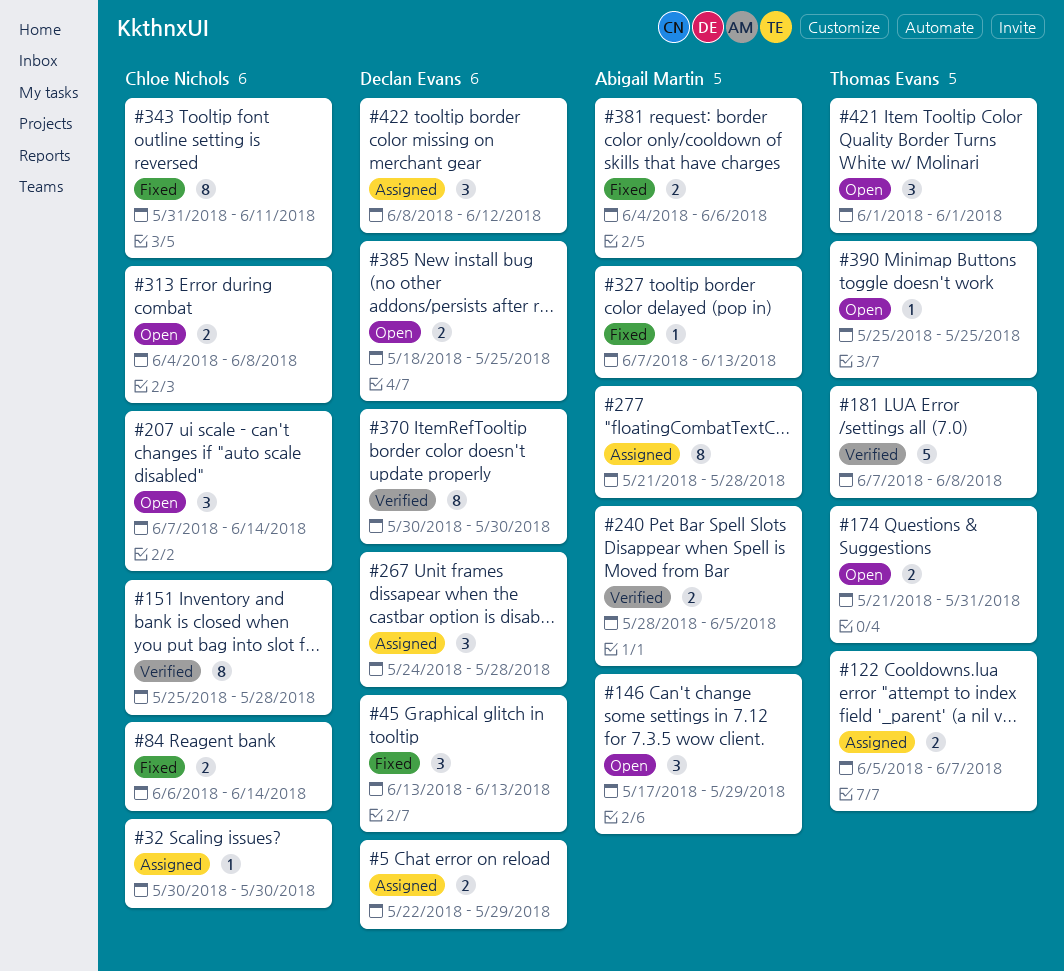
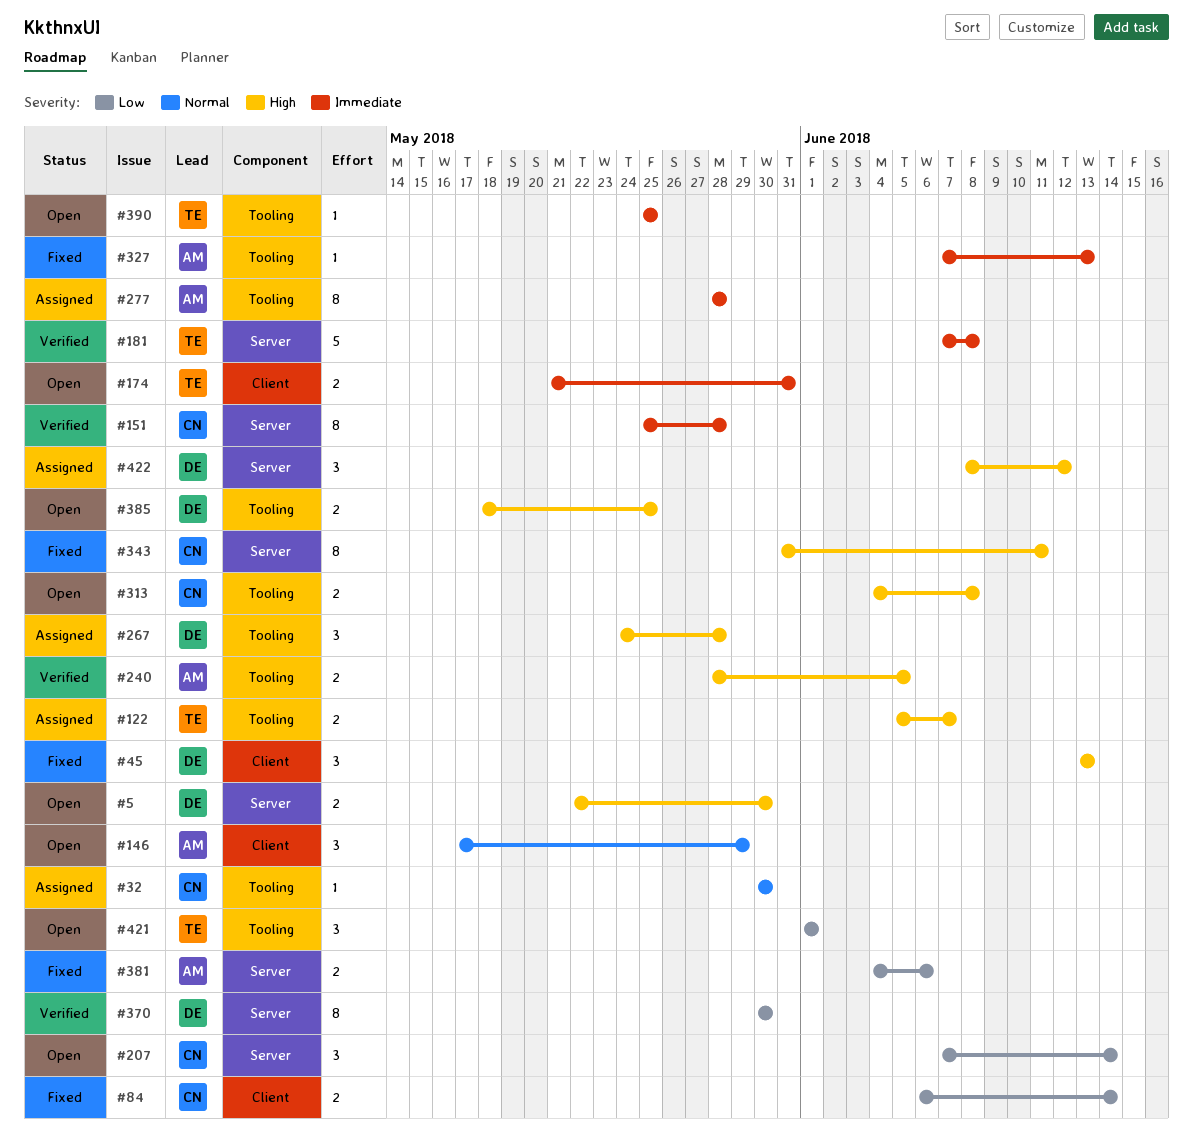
#5, status: Assigned -> Open
#5, due: May 29 -> May 30
#277, start: May 21 -> May 28

